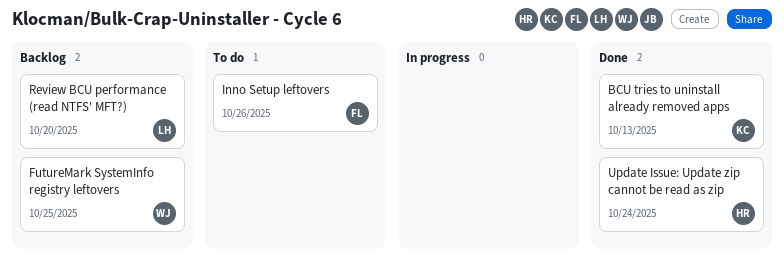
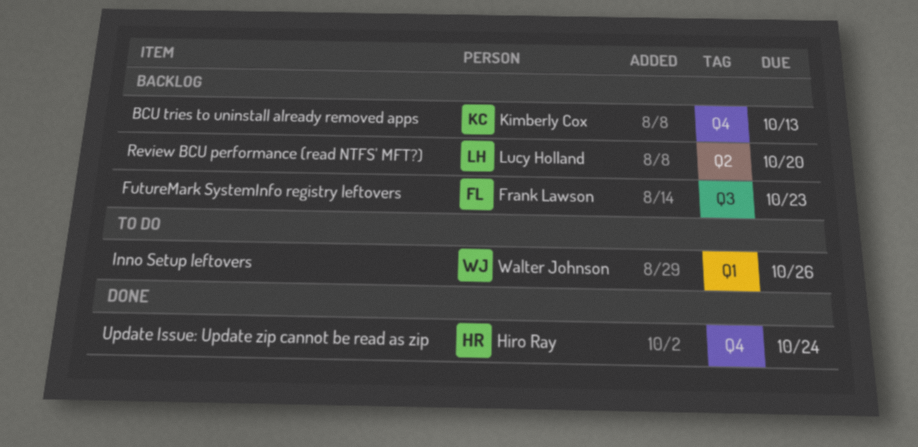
BCU tries to uninstall already removed apps, status: Done -> Backlog
FutureMark SystemInfo registry leftovers, owner: Walter Johnson -> Frank Lawson
FutureMark SystemInfo registry leftovers, due: Oct 25 -> Oct 23
Inno Setup leftovers, owner: Frank Lawson -> Walter Johnson

